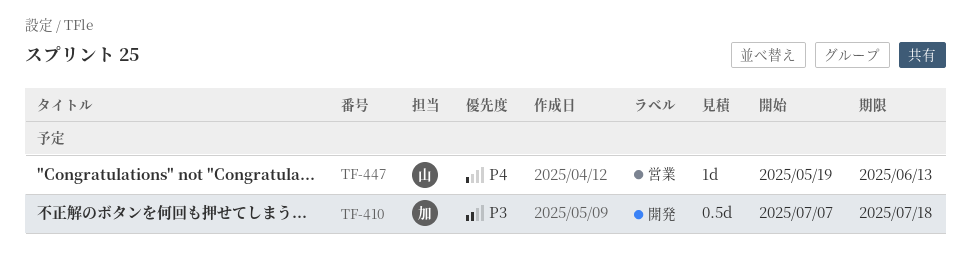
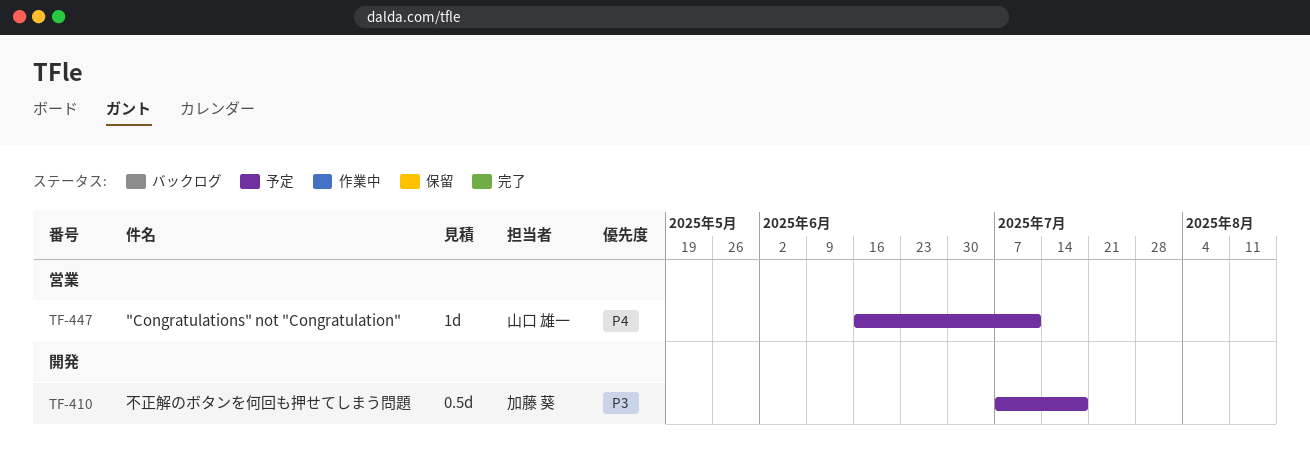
TF-447, start: May 19 -> Jun 16
TF-447, due: Jun 13 -> Jul 11

